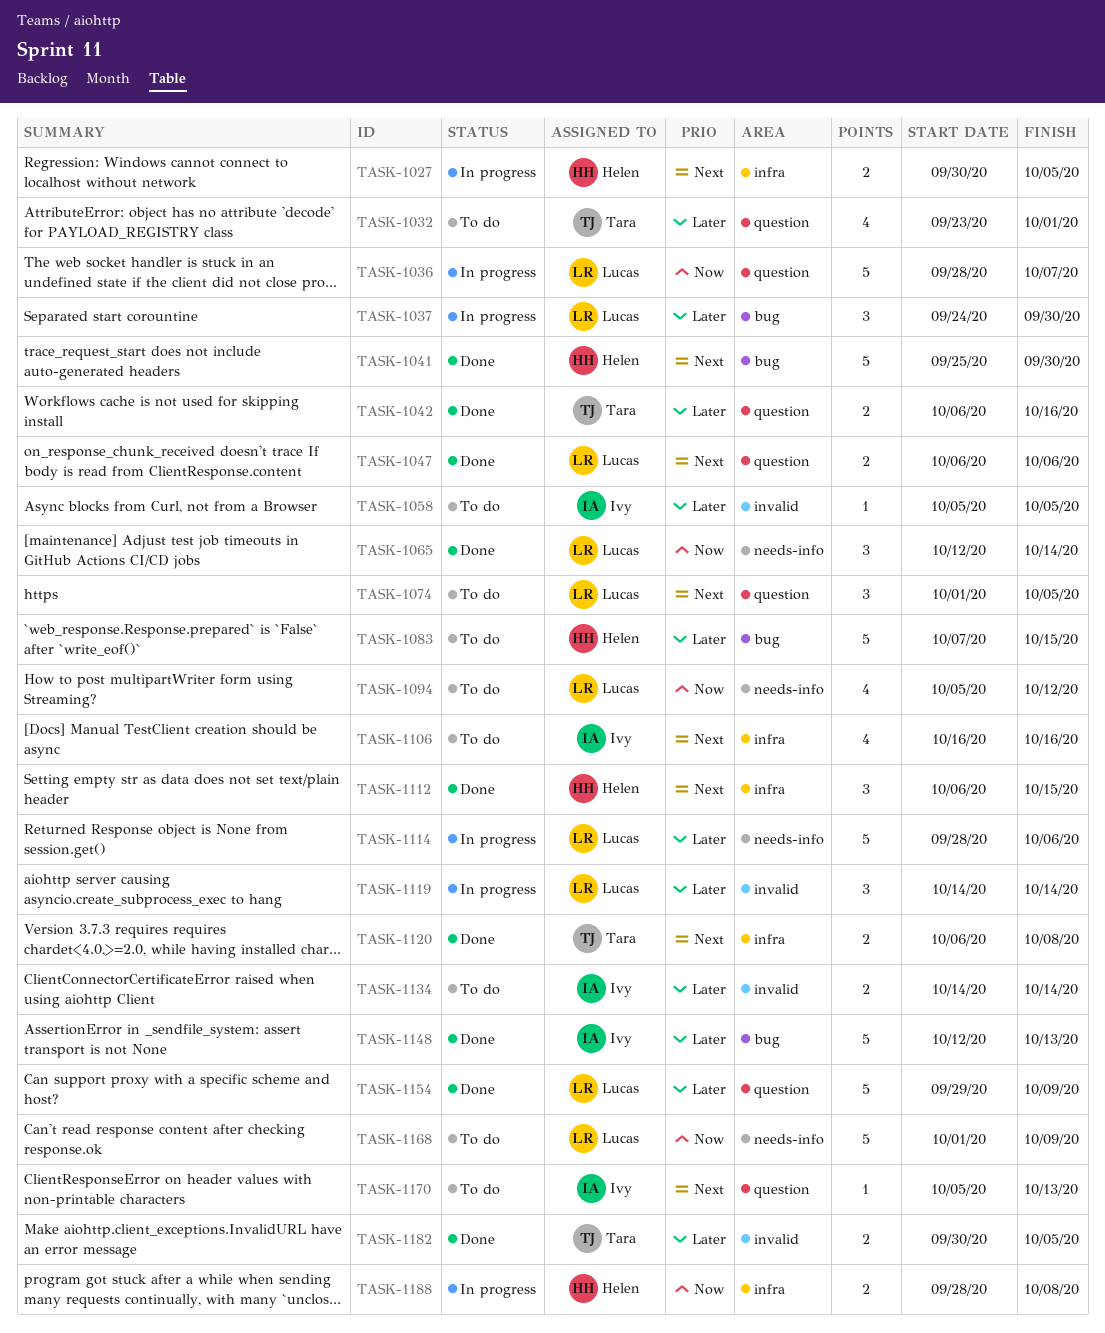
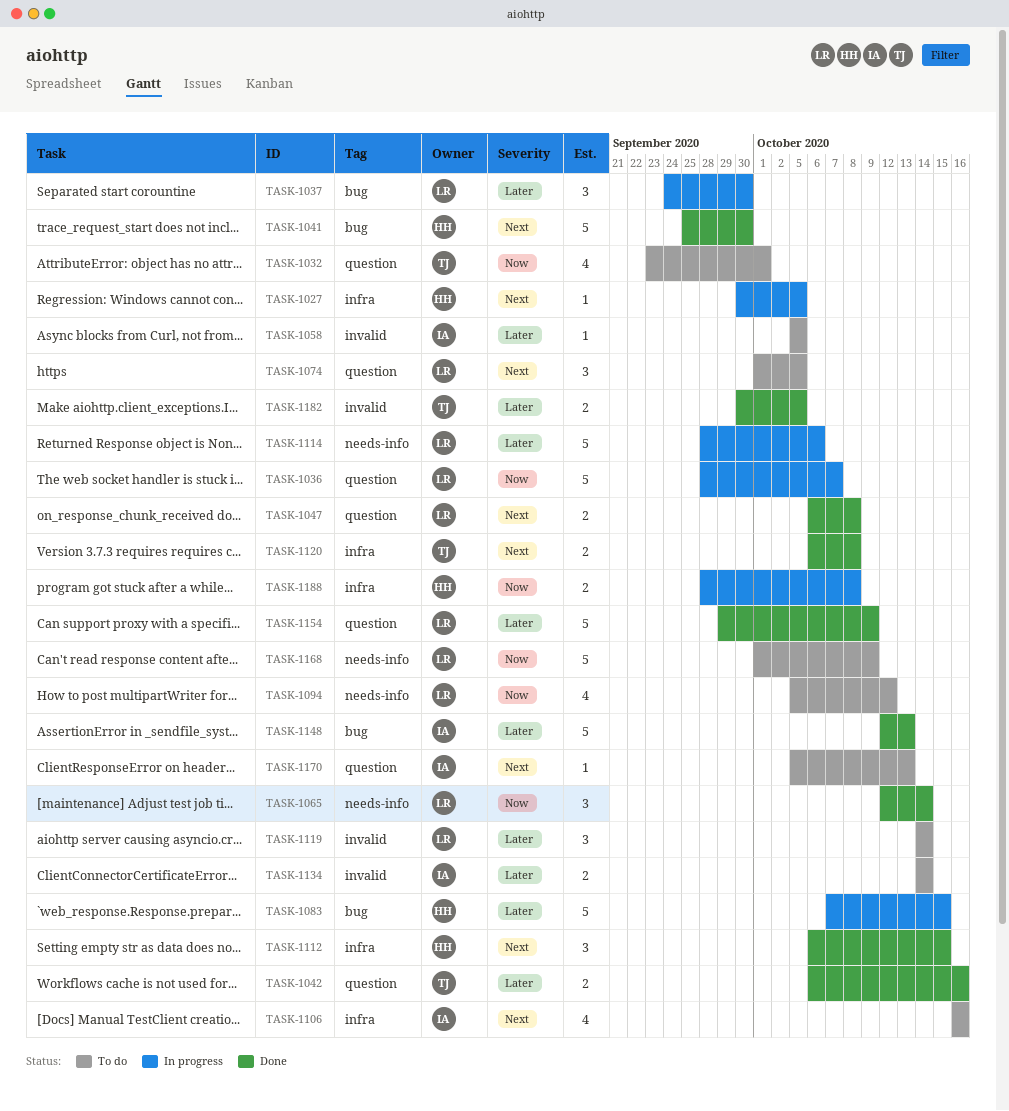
TASK-1027, estimate: 2 -> 1
TASK-1032, priority: Later -> Now
TASK-1047, due: Oct 6 -> Oct 8
TASK-1083, status: To do -> In progress
TASK-1119, status: In progress -> To do

